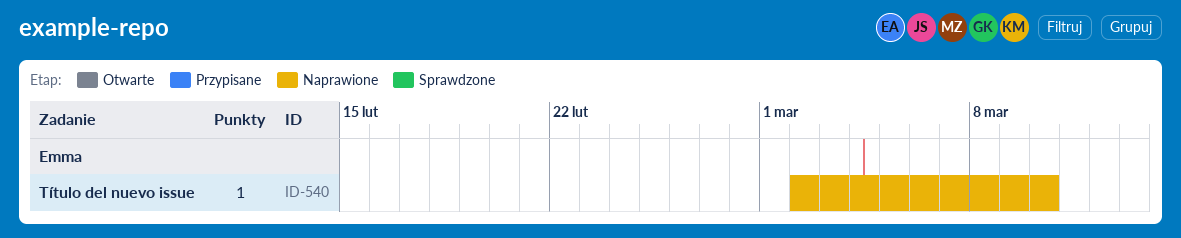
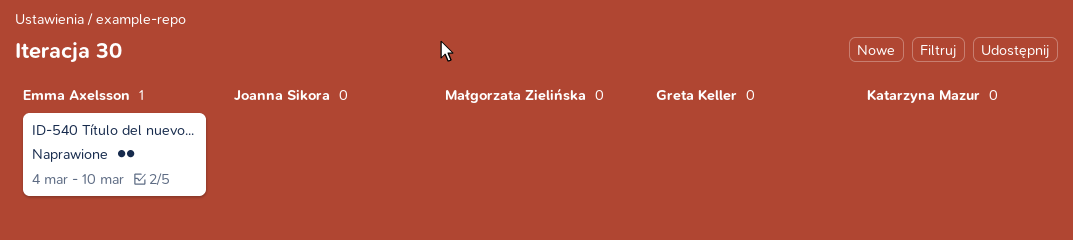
ID-540, estimate: 1 -> 2
ID-540, start: Mar 2 -> Mar 4

